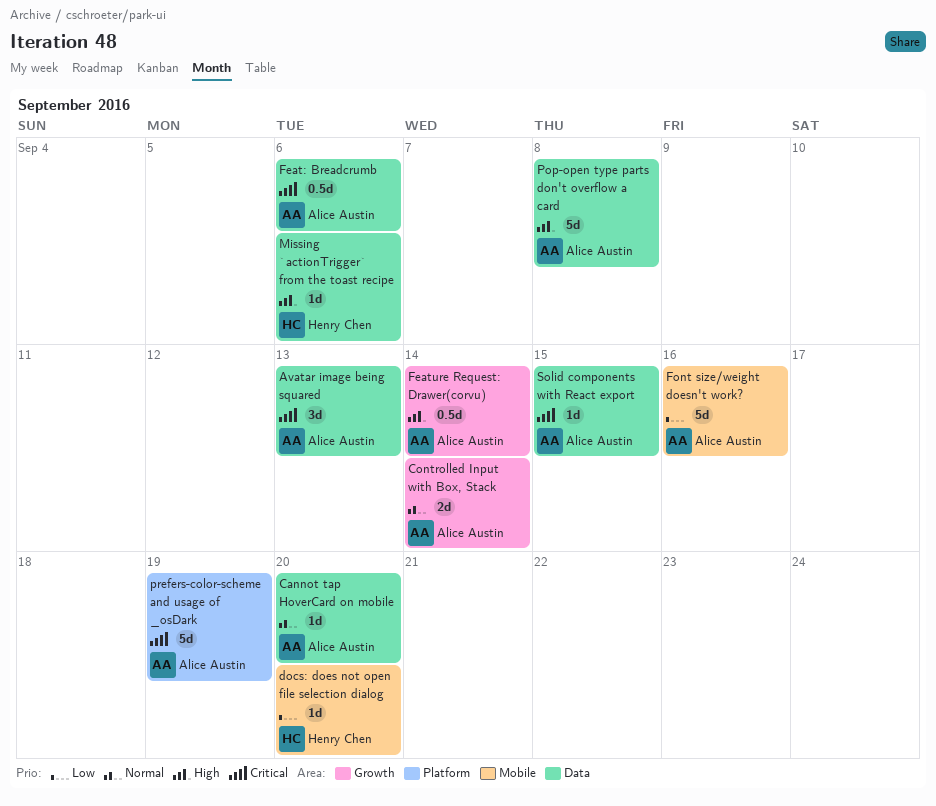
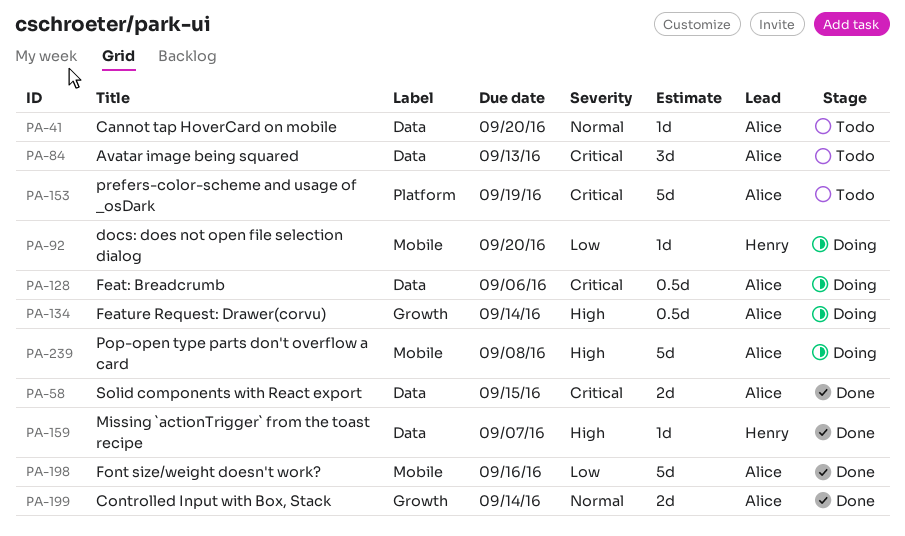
Missing `actionTrigger` from the toast recipe, due: Sep 6 -> Sep 7
Pop-open type parts don't overflow a card, label: Data -> Mobile
Solid components with React export, estimate: 1d -> 2d

